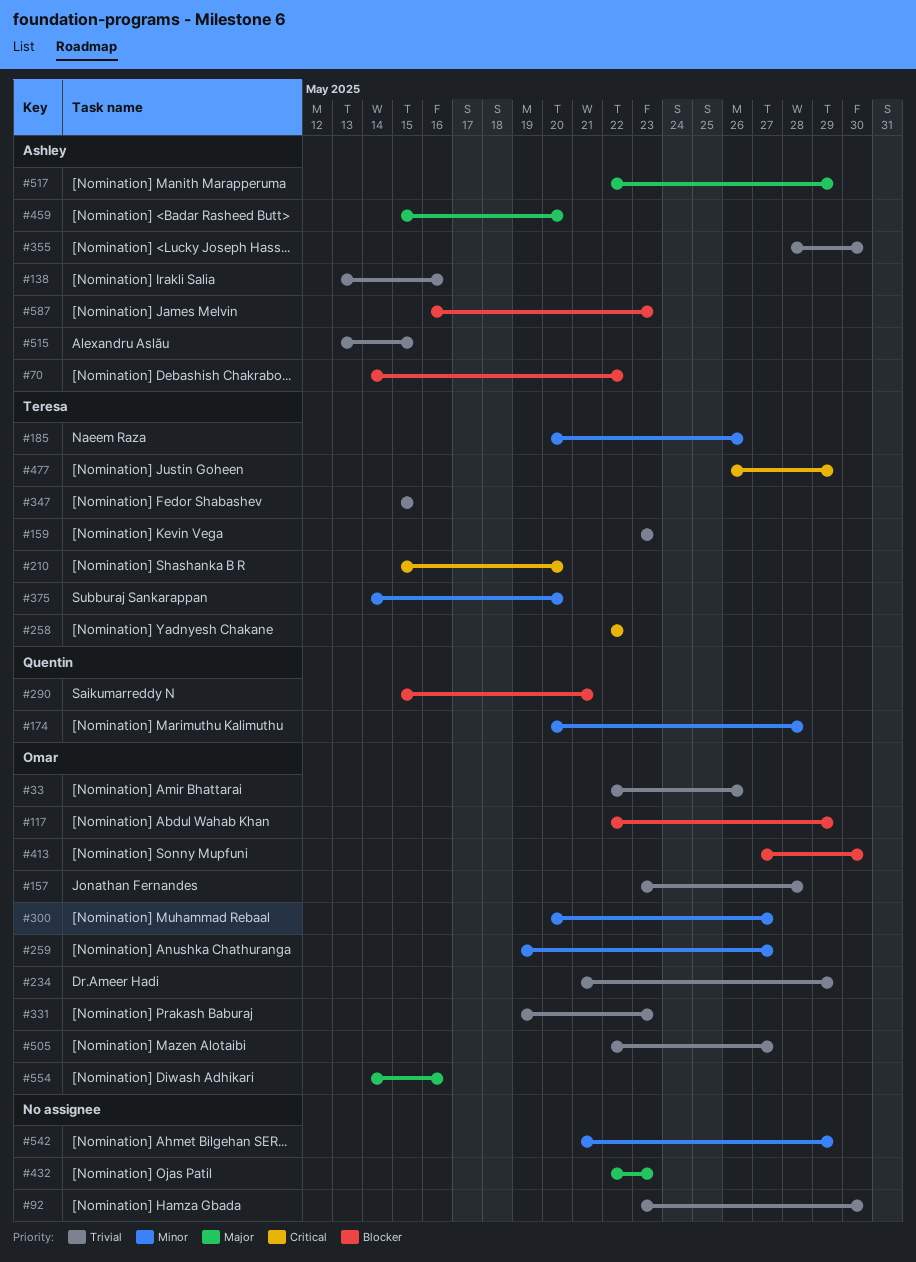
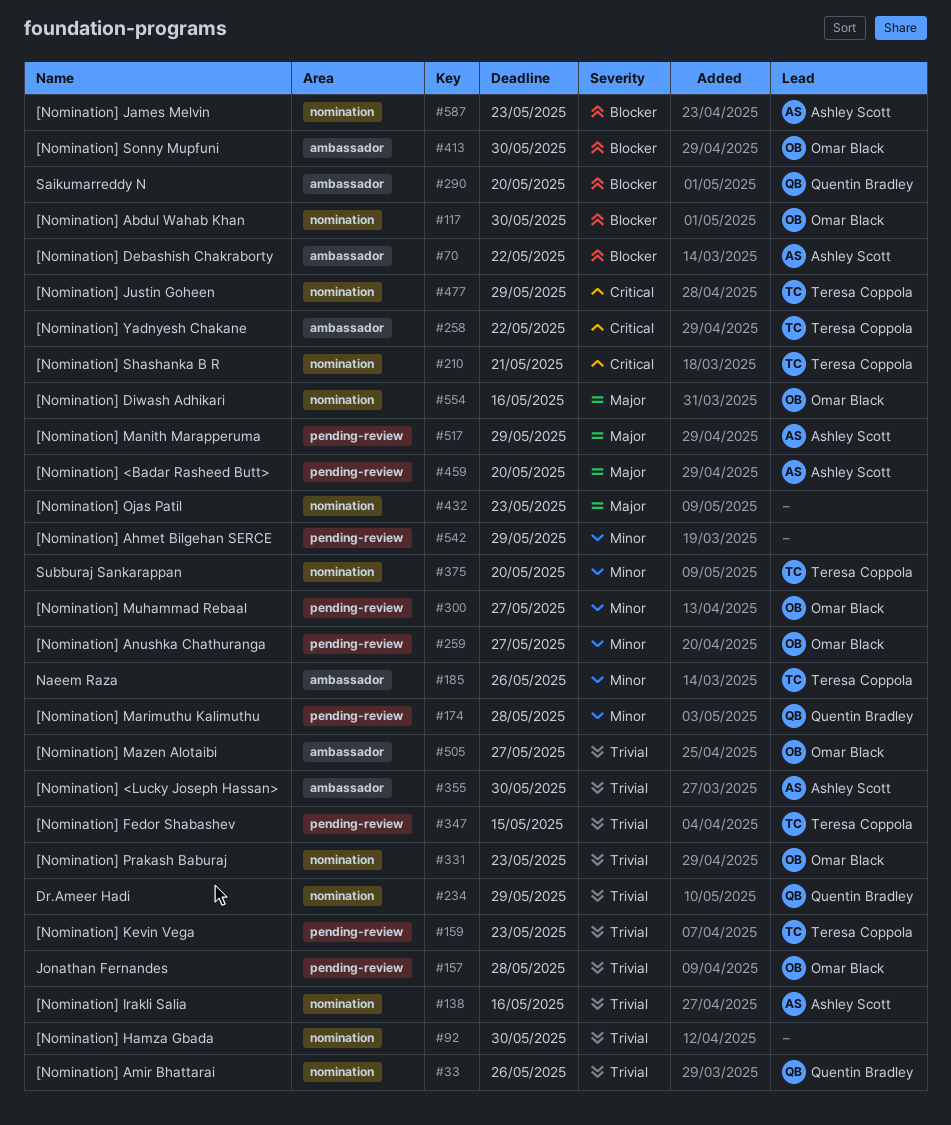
#33, owner: Omar Black -> Quentin Bradley
#117, due: May 29 -> May 30
#210, due: May 20 -> May 21
#234, owner: Omar Black -> Quentin Bradley
#290, due: May 21 -> May 20
#515: present -> none

